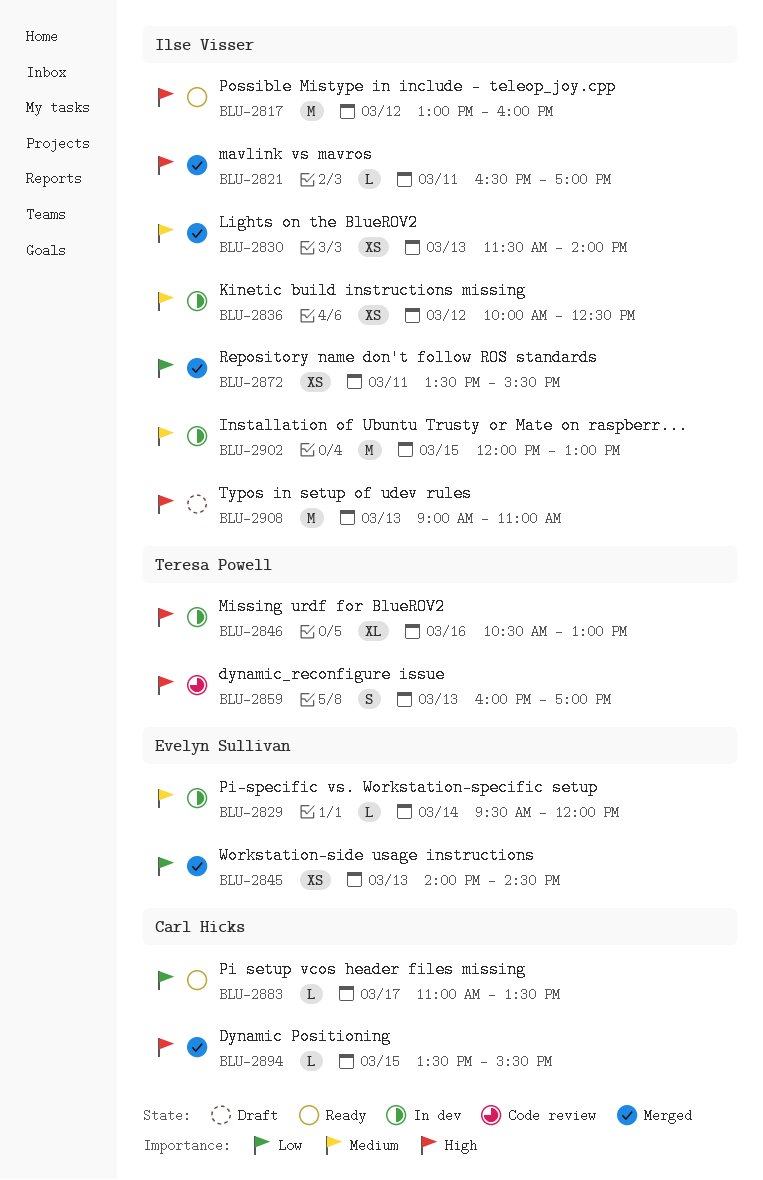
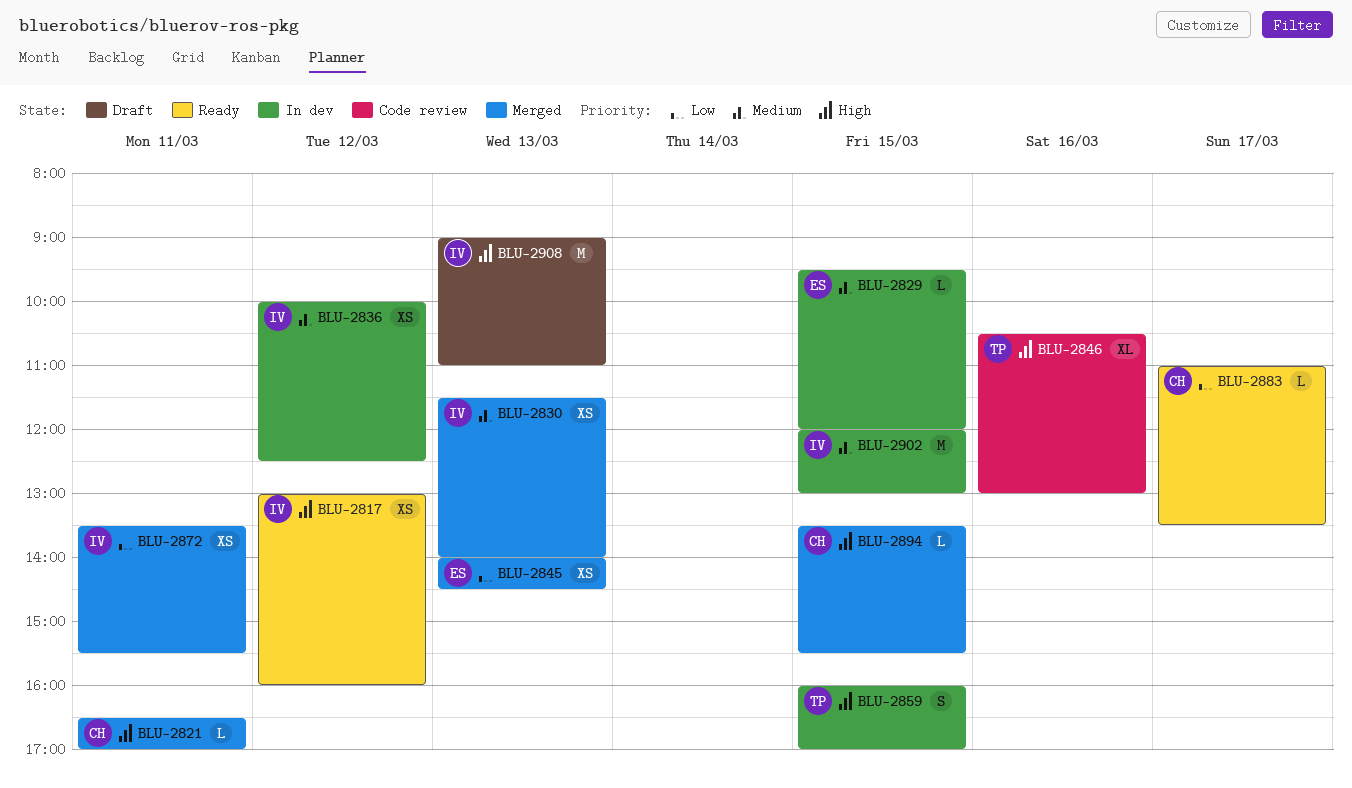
BLU-2817, estimate: M -> XS
BLU-2821, owner: Ilse Visser -> Carl Hicks
BLU-2829, day: Mar 14 -> Mar 15
BLU-2846, status: In dev -> Code review
BLU-2859, status: Code review -> In dev
BLU-2859, day: Mar 13 -> Mar 15

